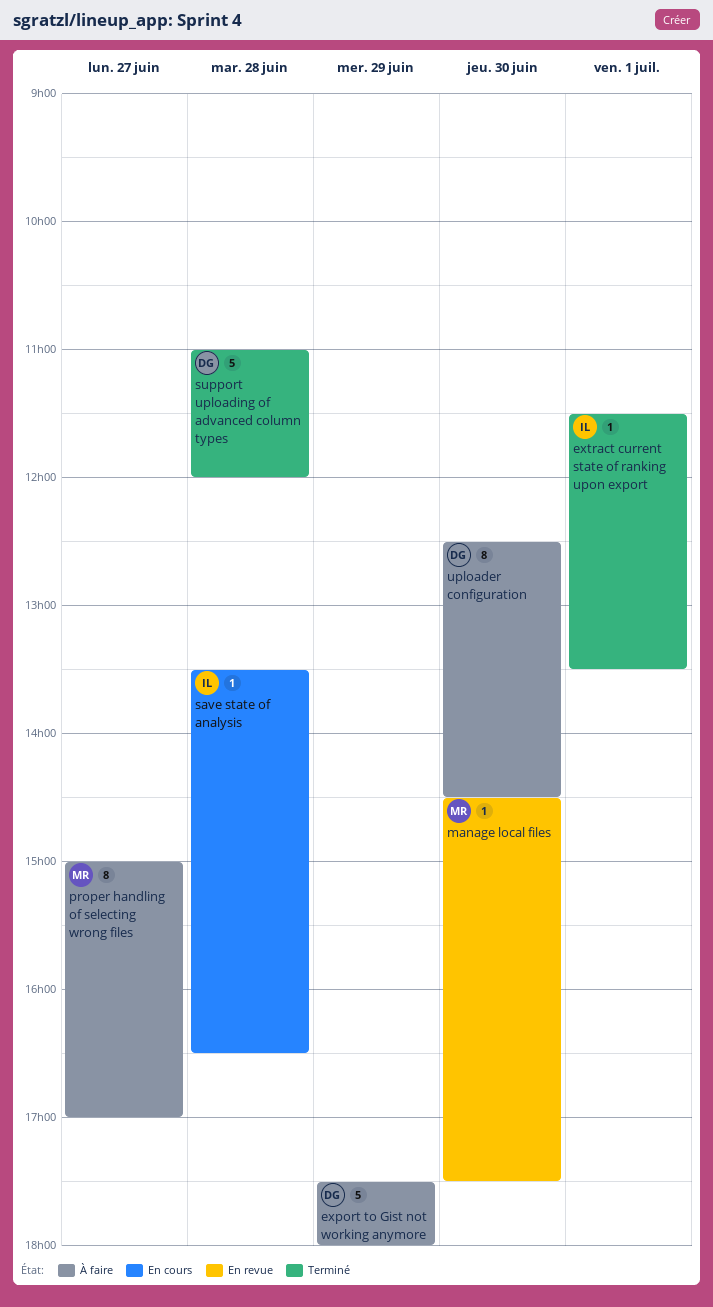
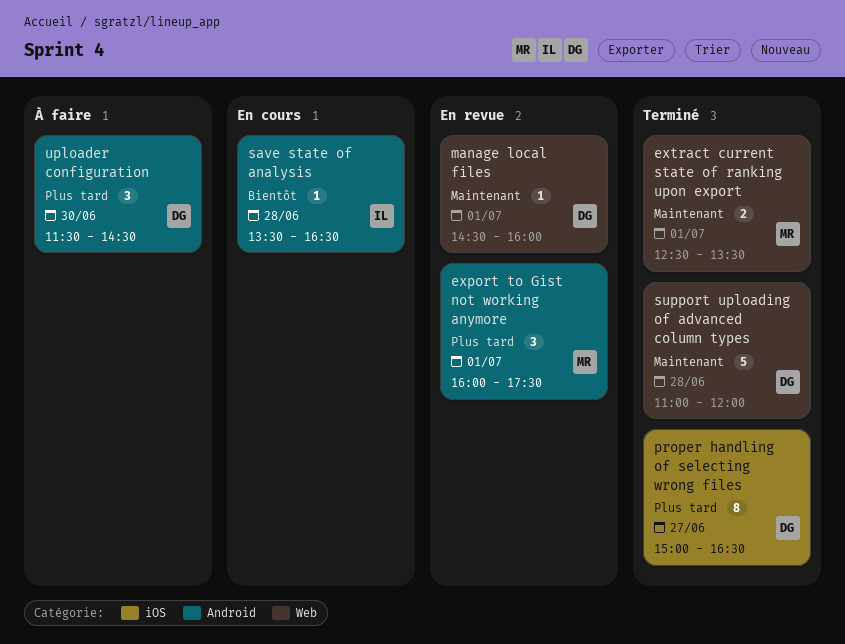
export to Gist not working anymore, status: À faire -> En revue
export to Gist not working anymore, owner: DG -> MR
export to Gist not working anymore, estimate: 5 -> 3
export to Gist not working anymore, day: Jun 29 -> Jul 1
export to Gist not working anymore, begins: 17:30 -> 16:00
export to Gist not working anymore, ends: 18:00 -> 17:30
extract current state of ranking upon export, owner: IL -> MR
extract current state of ranking upon export, estimate: 1 -> 2
extract current state of ranking upon export, begins: 11:30 -> 12:30
manage local files, owner: MR -> DG
manage local files, day: Jun 30 -> Jul 1
manage local files, ends: 17:30 -> 16:00
proper handling of selecting wrong files, status: À faire -> Terminé
proper handling of selecting wrong files, owner: MR -> DG
proper handling of selecting wrong files, ends: 17:00 -> 16:30
uploader configuration, estimate: 8 -> 3
uploader configuration, begins: 12:30 -> 11:30

